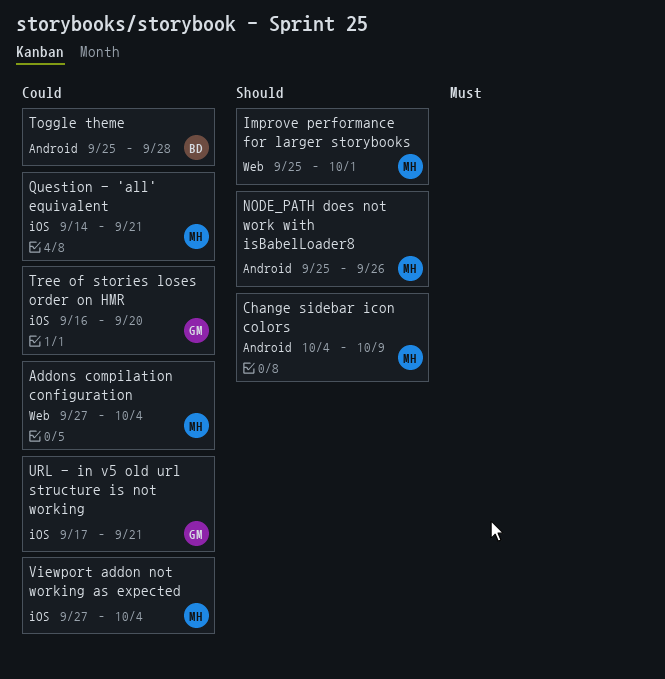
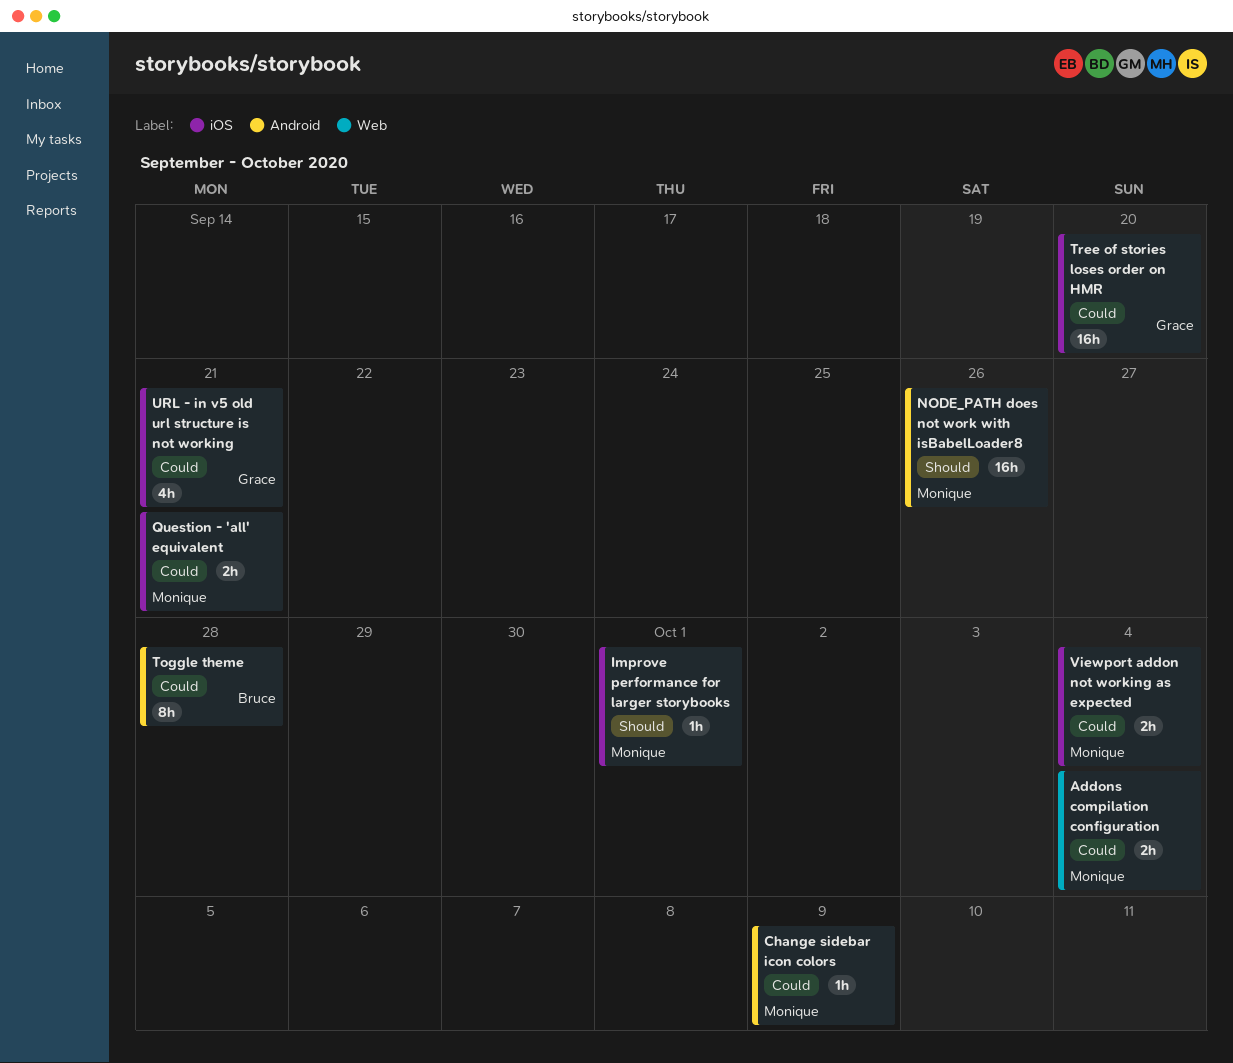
Change sidebar icon colors, priority: Should -> Could
Improve performance for larger storybooks, label: Web -> iOS

